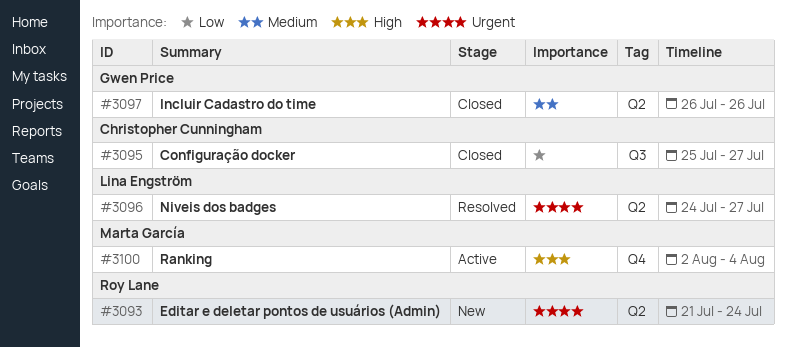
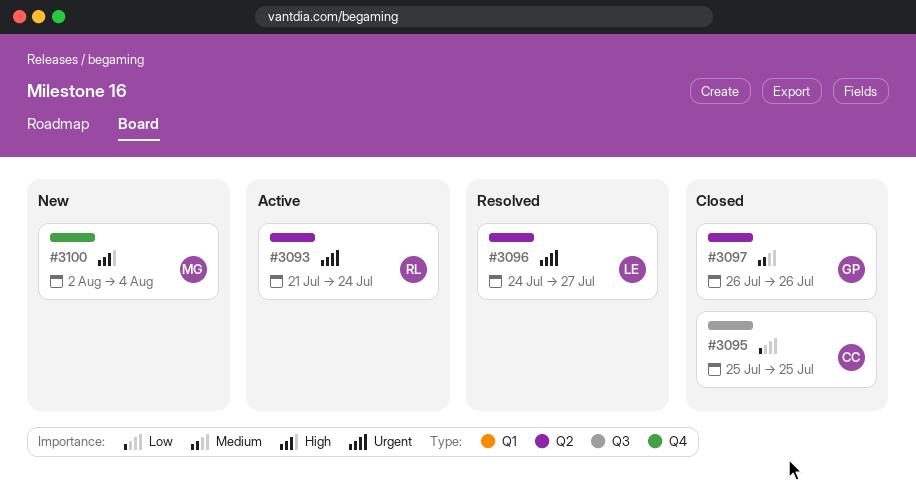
#3093, status: New -> Active
#3095, due: Jul 27 -> Jul 25
#3100, status: Active -> New

